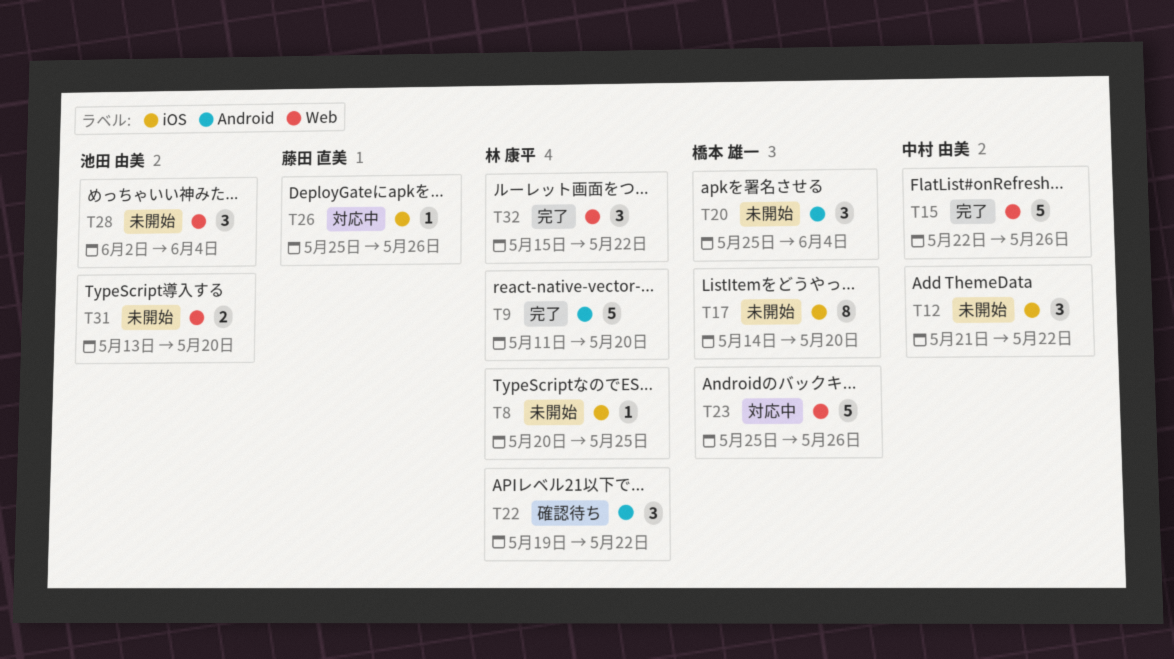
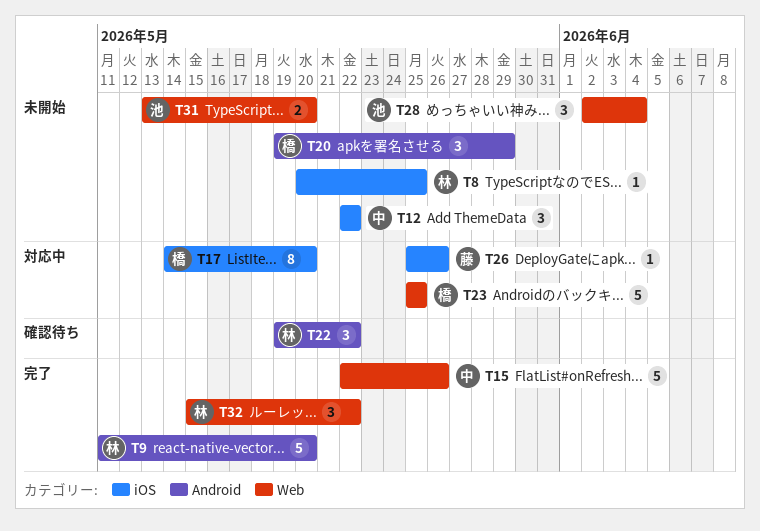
T12, start: May 21 -> May 22
T17, status: 未開始 -> 対応中
T20, start: May 25 -> May 19
T20, due: Jun 4 -> May 29
T23, due: May 26 -> May 25

